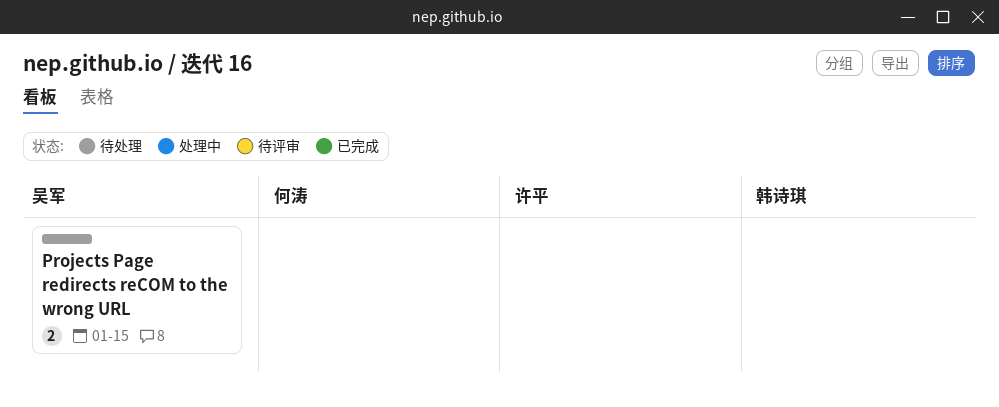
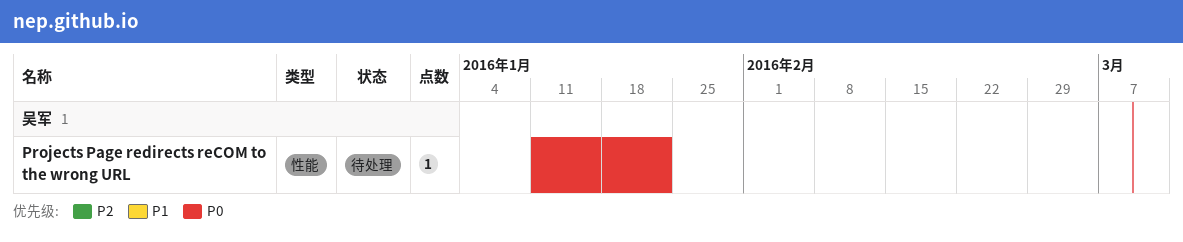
Projects Page redirects reCOM to the wrong URL, estimate: 2 -> 1
Projects Page redirects reCOM to the wrong URL, due: Jan 15 -> Jan 22

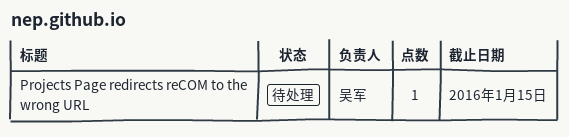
Projects Page redirects reCOM to the wrong URL, due: Jan 22 -> Jan 15

